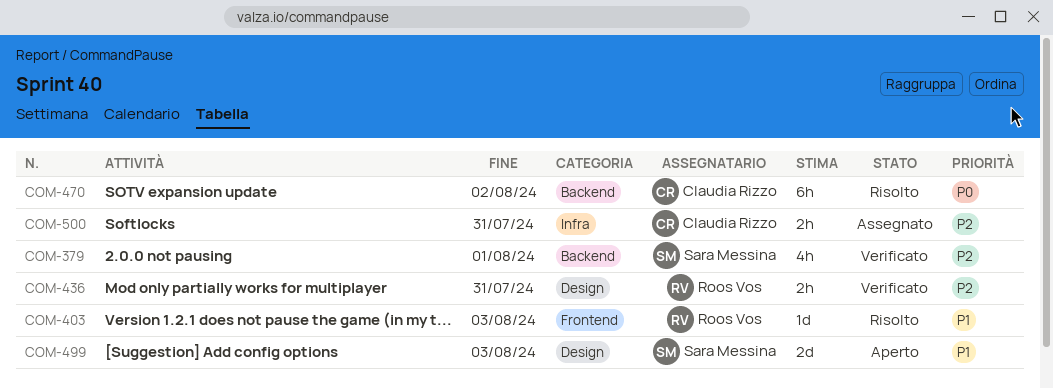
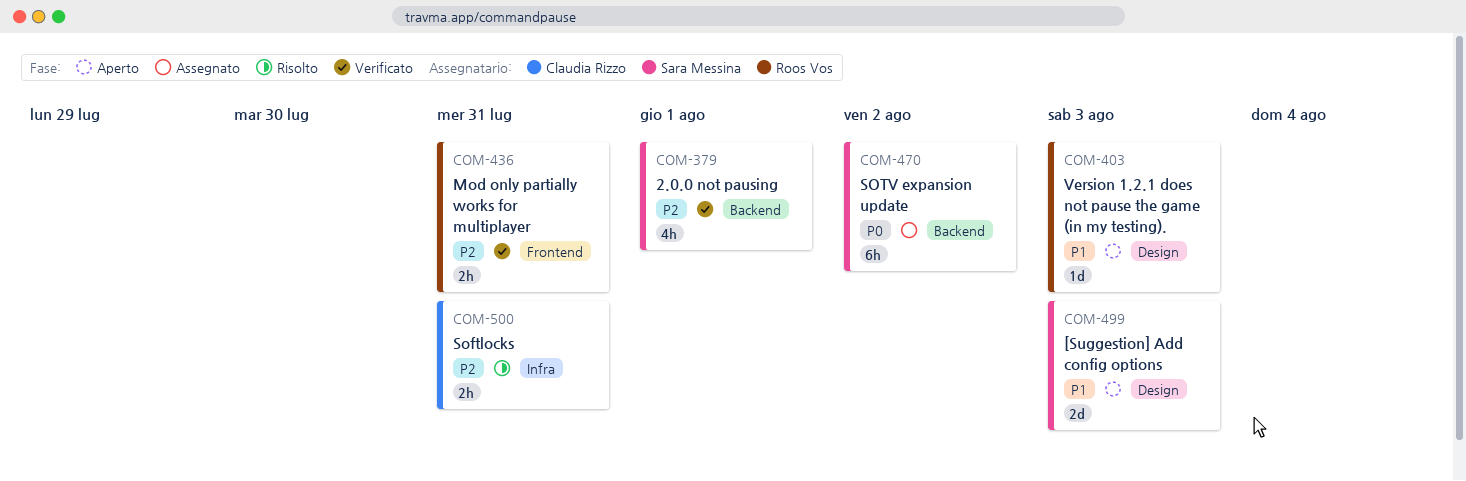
COM-403, status: Risolto -> Aperto
COM-403, label: Frontend -> Design
COM-436, label: Design -> Frontend
COM-470, status: Risolto -> Assegnato
COM-470, owner: Claudia Rizzo -> Sara Messina
COM-500, status: Assegnato -> Risolto

